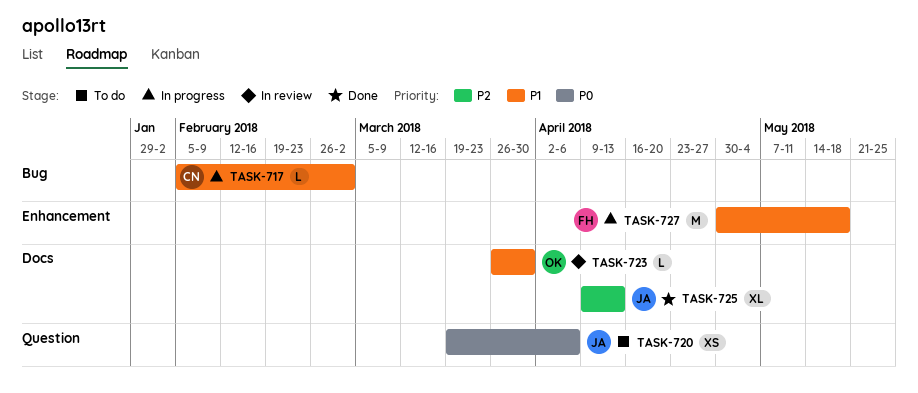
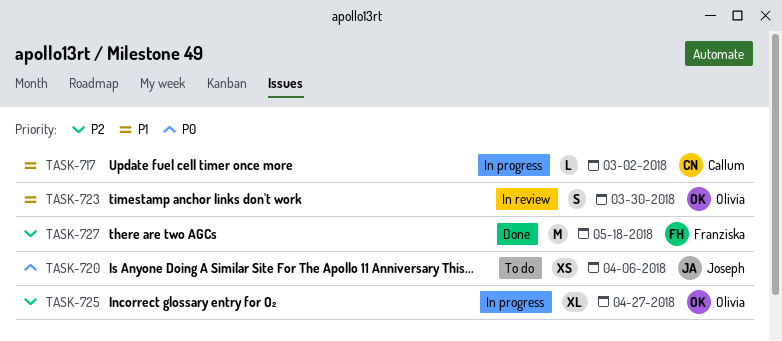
TASK-723, estimate: L -> S
TASK-725, status: Done -> In progress
TASK-725, owner: Joseph -> Olivia
TASK-725, due: Apr 13 -> Apr 27
TASK-727, status: In progress -> Done
TASK-727, priority: P1 -> P2

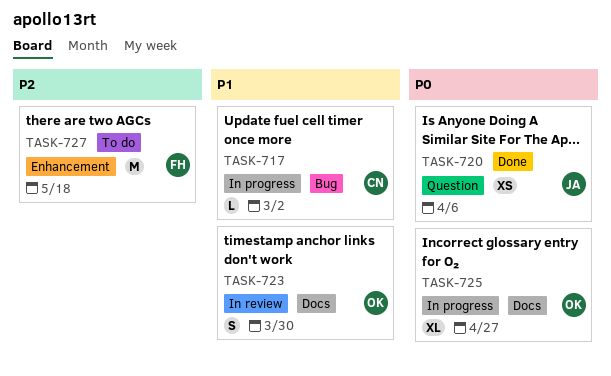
TASK-720, status: To do -> Done
TASK-725, priority: P2 -> P0
TASK-727, status: Done -> To do

